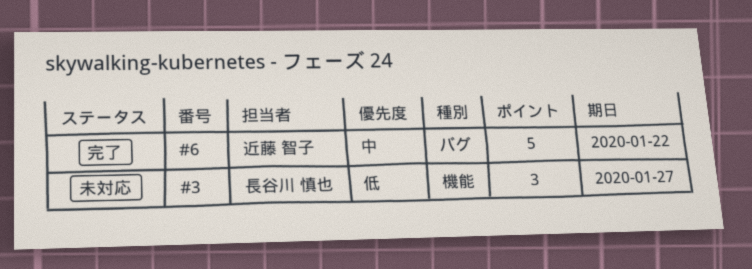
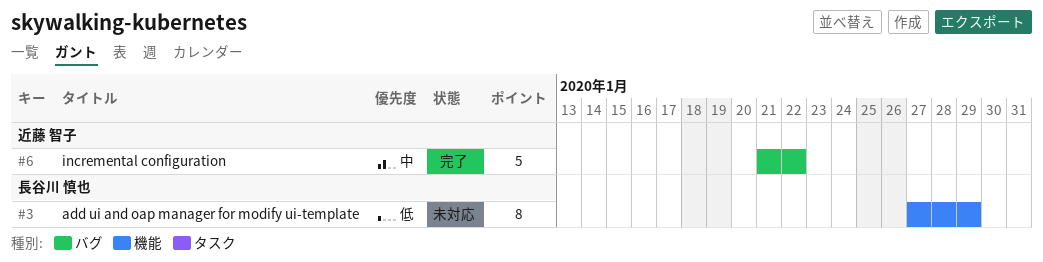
#3, estimate: 3 -> 8
#3, due: Jan 27 -> Jan 29

